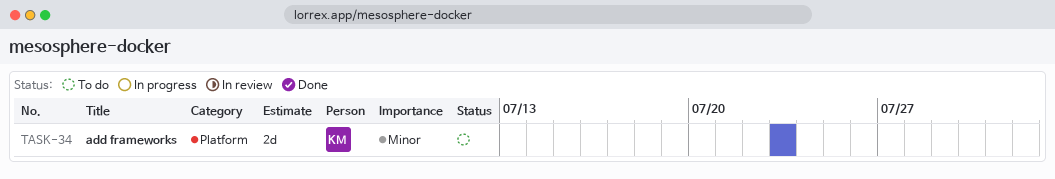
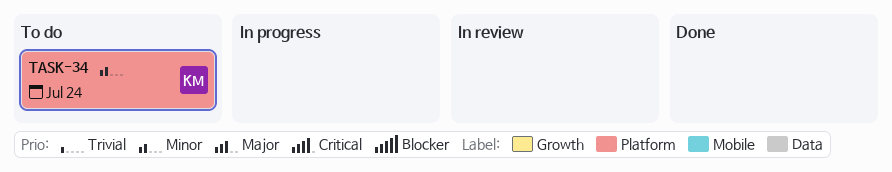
TASK-34, due: Jul 23 -> Jul 24

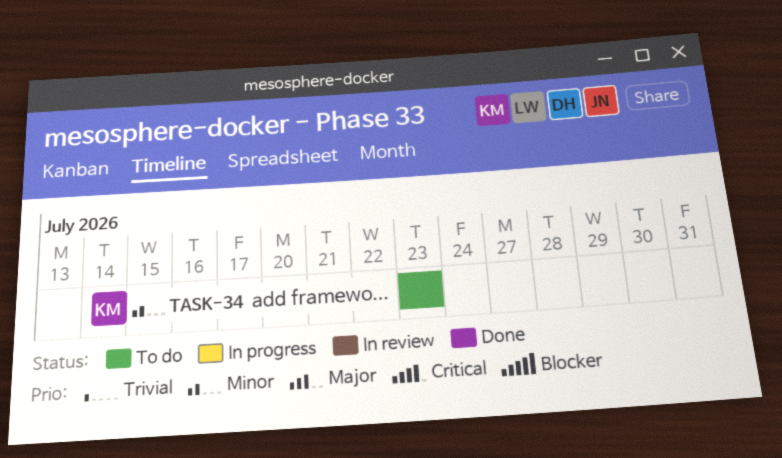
TASK-34, due: Jul 24 -> Jul 23

